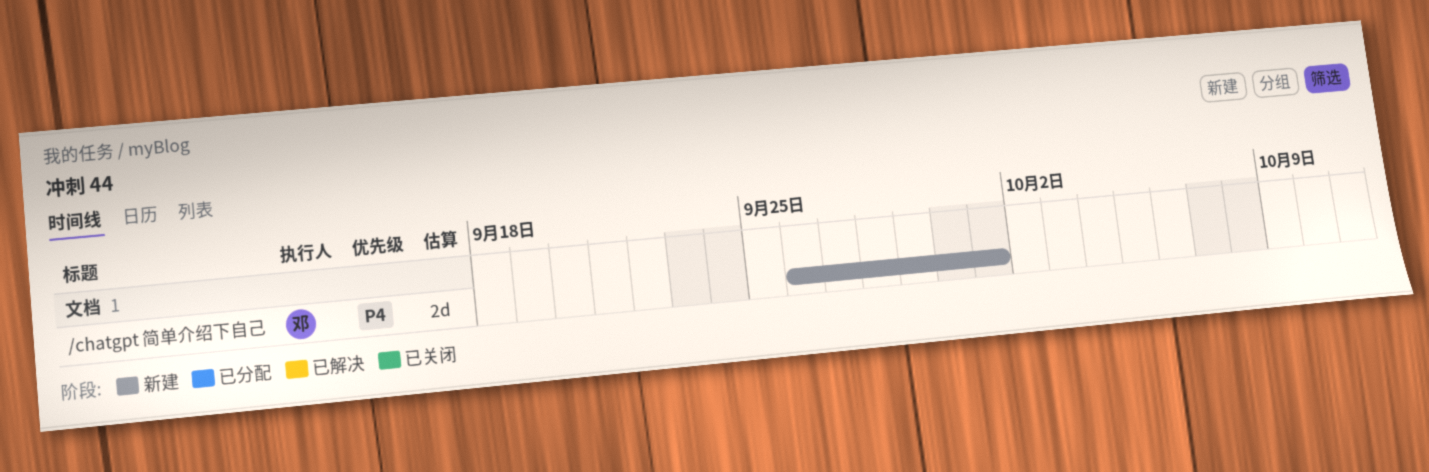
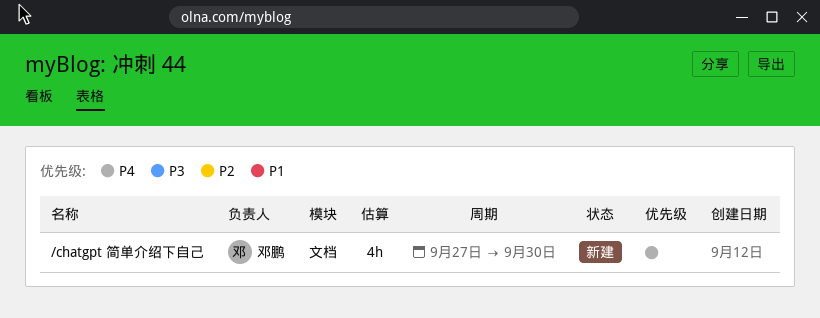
/chatgpt 简单介绍下自己, estimate: 2d -> 4h
/chatgpt 简单介绍下自己, start: Sep 26 -> Sep 27
/chatgpt 简单介绍下自己, due: Oct 1 -> Sep 30

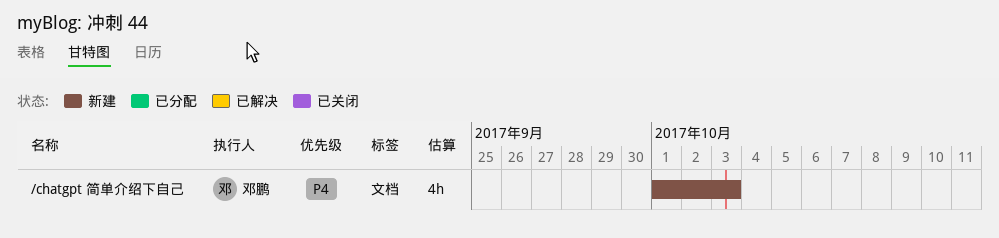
/chatgpt 简单介绍下自己, start: Sep 27 -> Oct 1
/chatgpt 简单介绍下自己, due: Sep 30 -> Oct 3

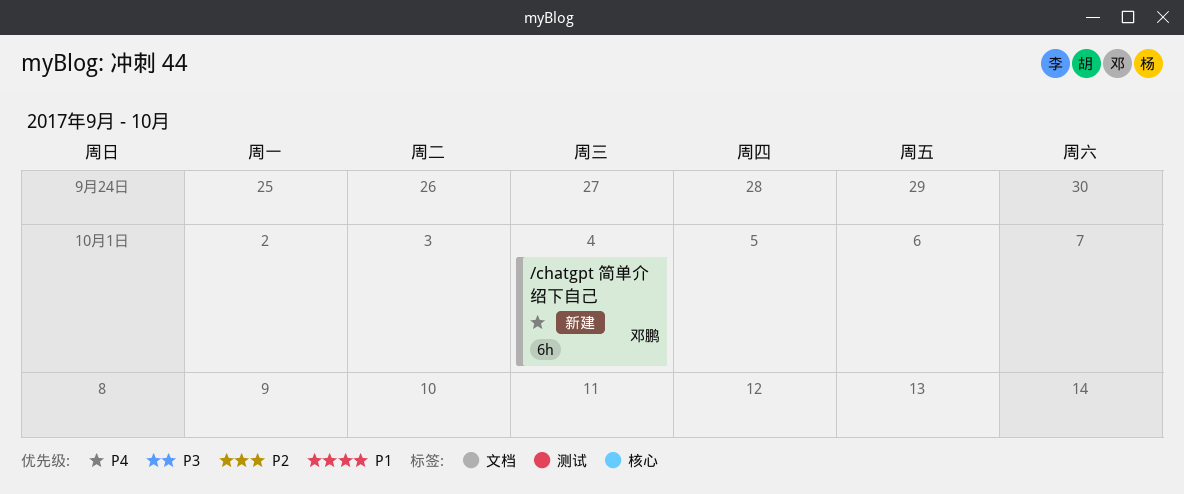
/chatgpt 简单介绍下自己, estimate: 4h -> 6h
/chatgpt 简单介绍下自己, due: Oct 3 -> Oct 4

